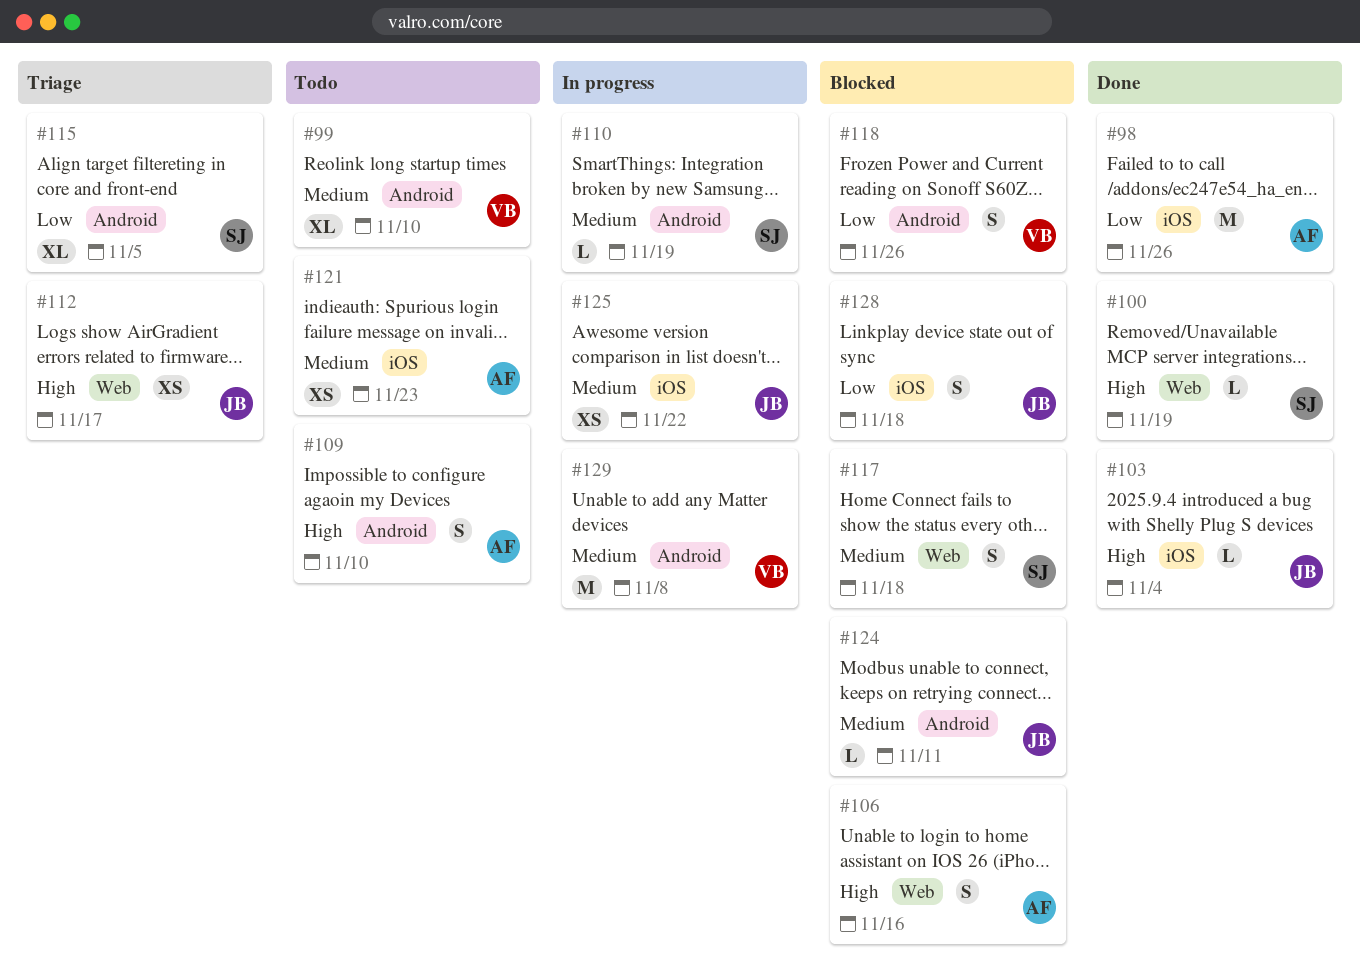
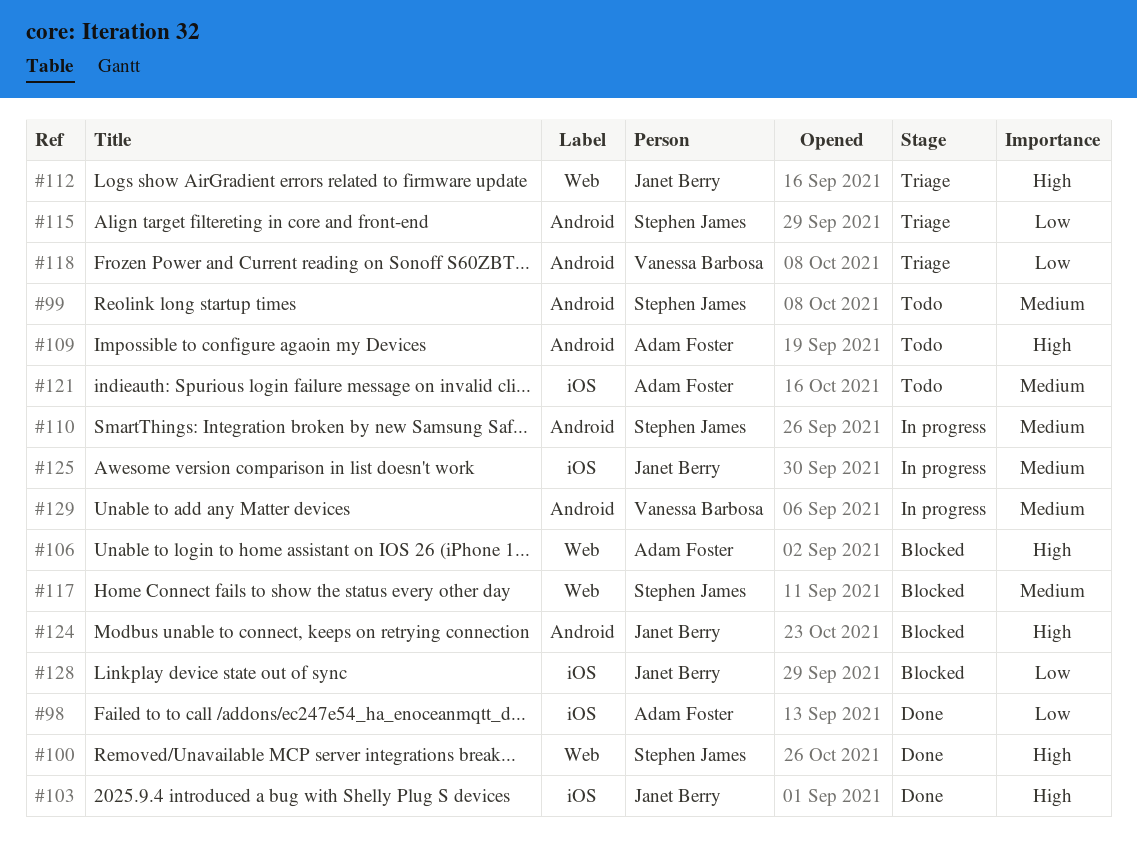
#99, owner: Vanessa Barbosa -> Stephen James
#118, status: Blocked -> Triage
#124, priority: Medium -> High

